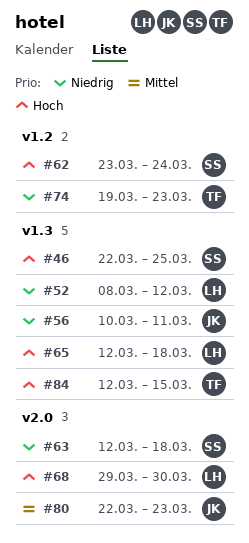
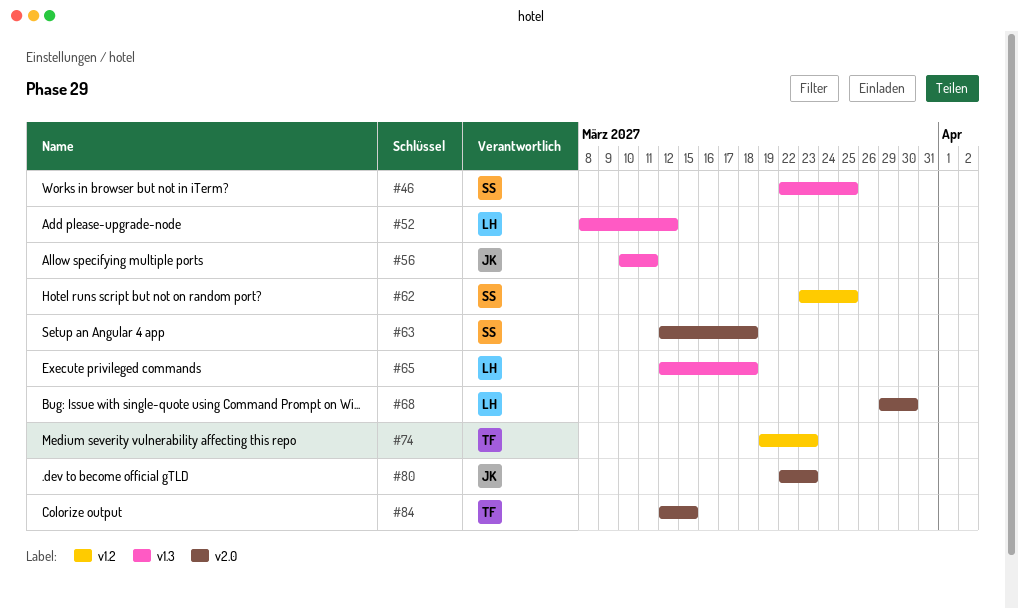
#62, due: Mar 24 -> Mar 25
#84, label: v1.3 -> v2.0

